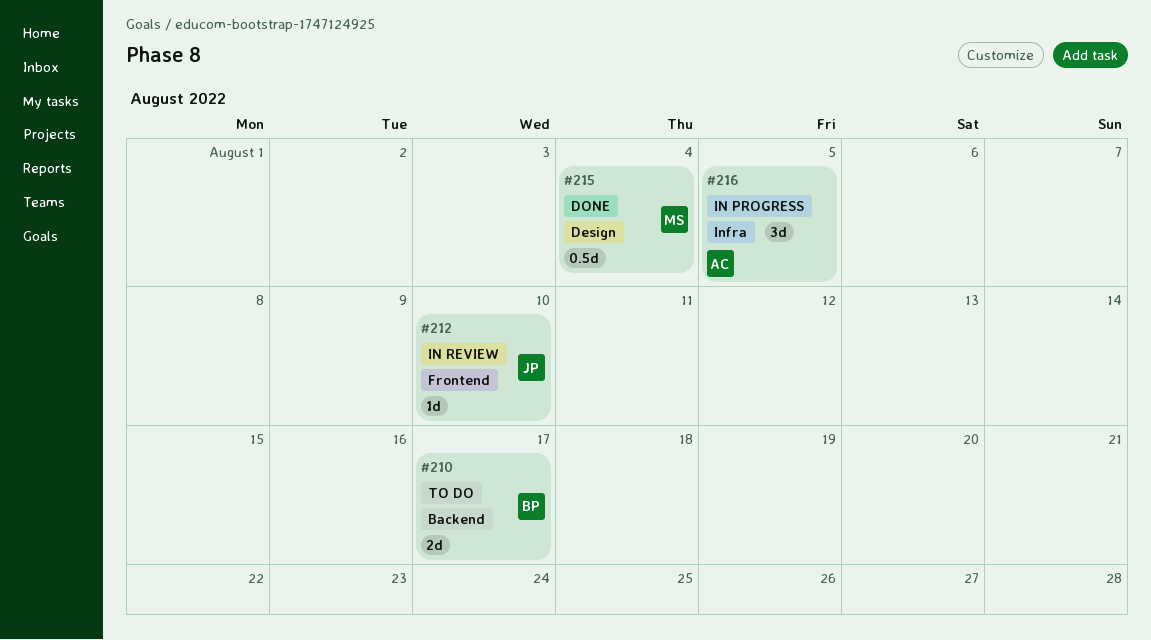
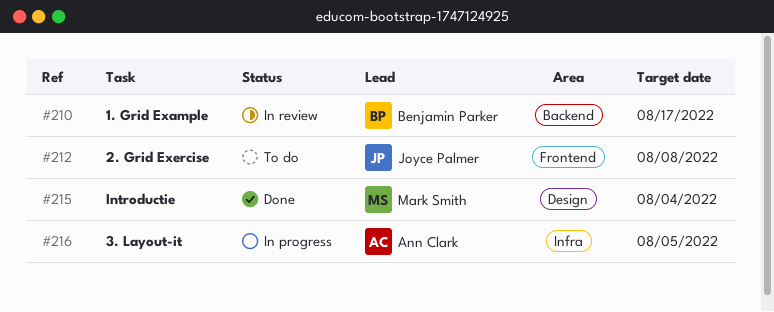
#210, status: To do -> In review
#212, status: In review -> To do
#212, due: Aug 10 -> Aug 8

